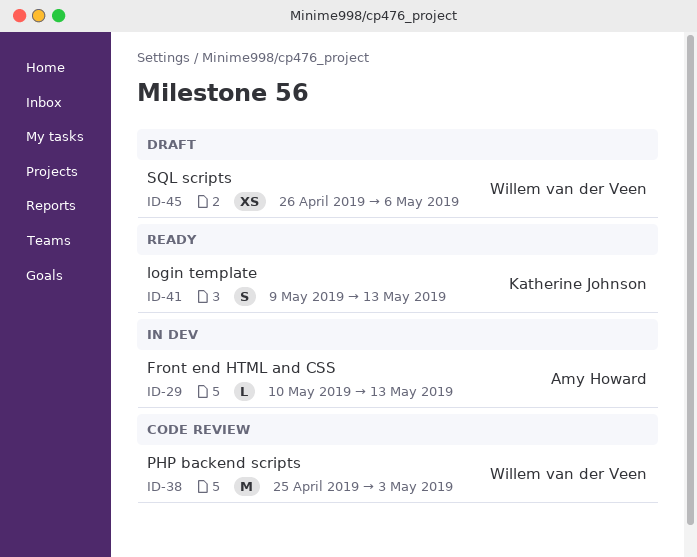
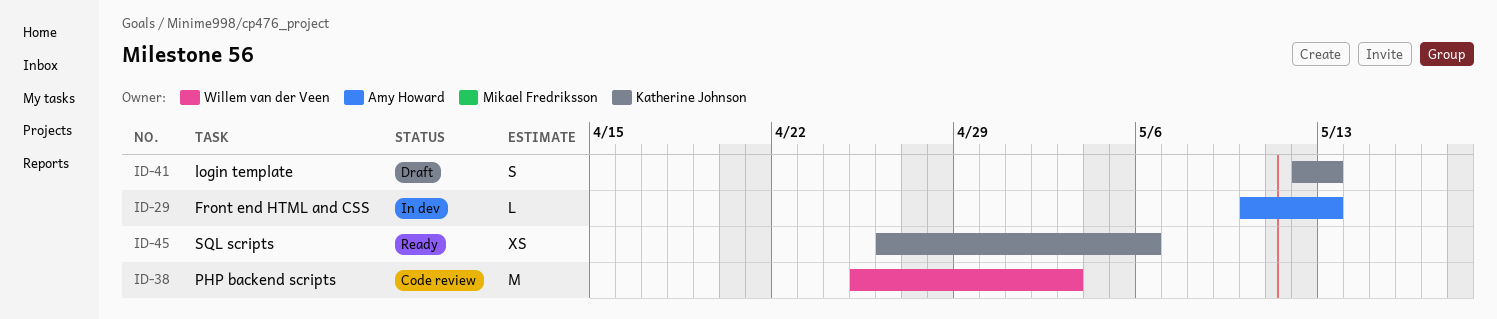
ID-41, status: Ready -> Draft
ID-41, start: May 9 -> May 12
ID-45, status: Draft -> Ready
ID-45, owner: Willem van der Veen -> Katherine Johnson

